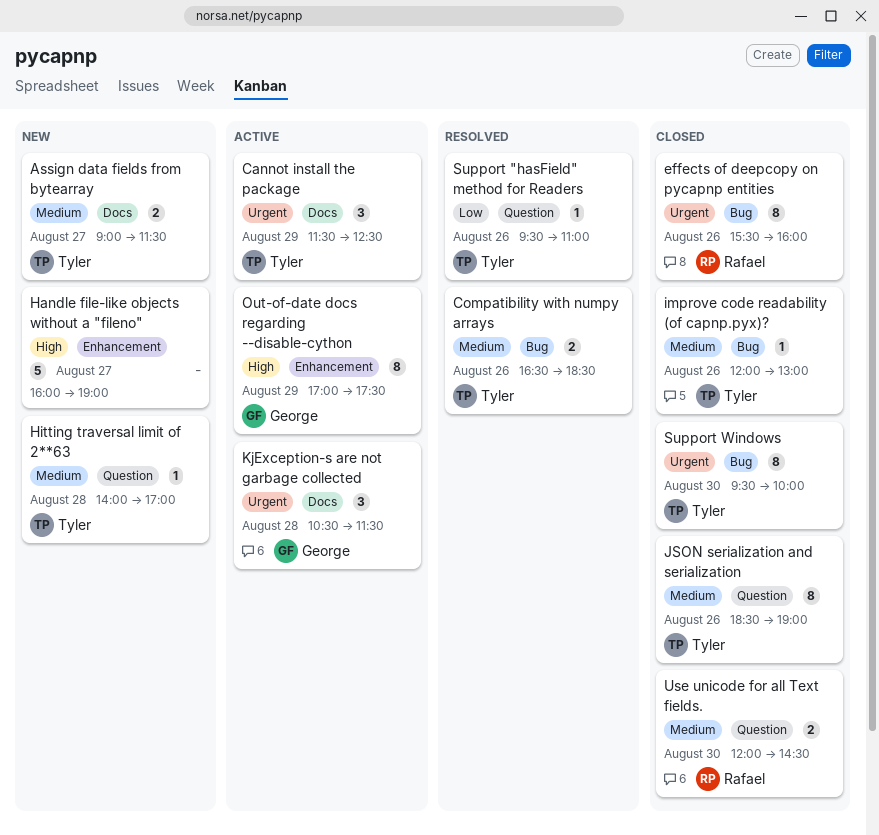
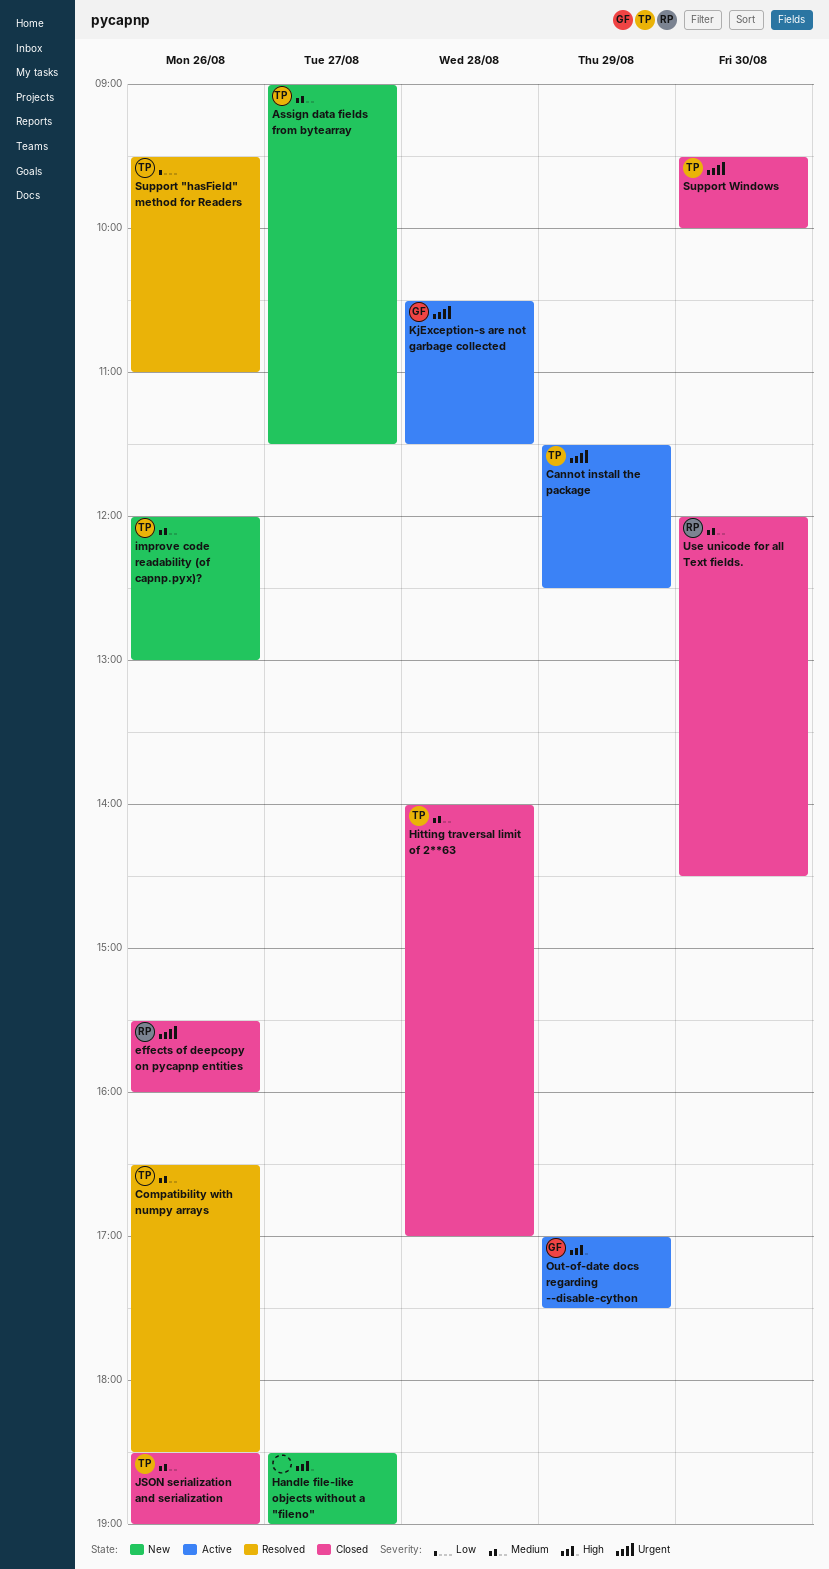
Handle file-like objects without a "fileno", begins: 16:00 -> 18:30
Hitting traversal limit of 2**63, status: New -> Closed
improve code readability (of capnp.pyx)?, status: Closed -> New

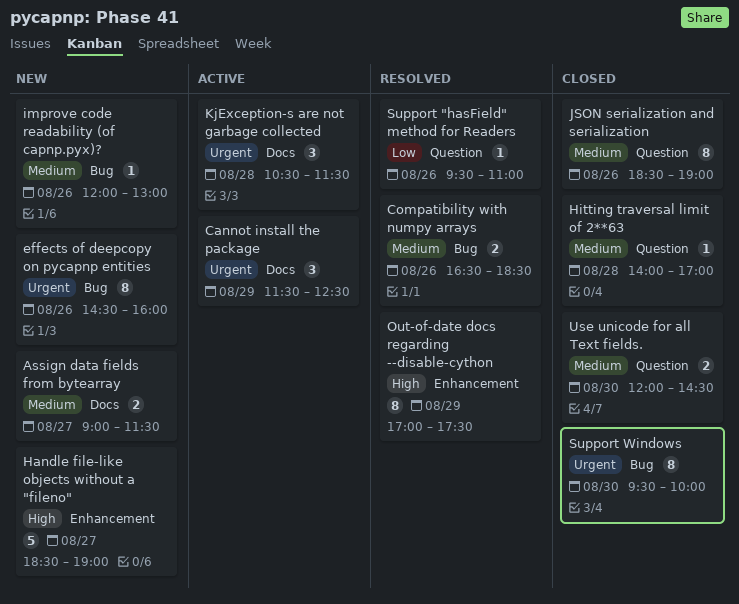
effects of deepcopy on pycapnp entities, status: Closed -> New
effects of deepcopy on pycapnp entities, begins: 15:30 -> 14:30
Out-of-date docs regarding --disable-cython, status: Active -> Resolved

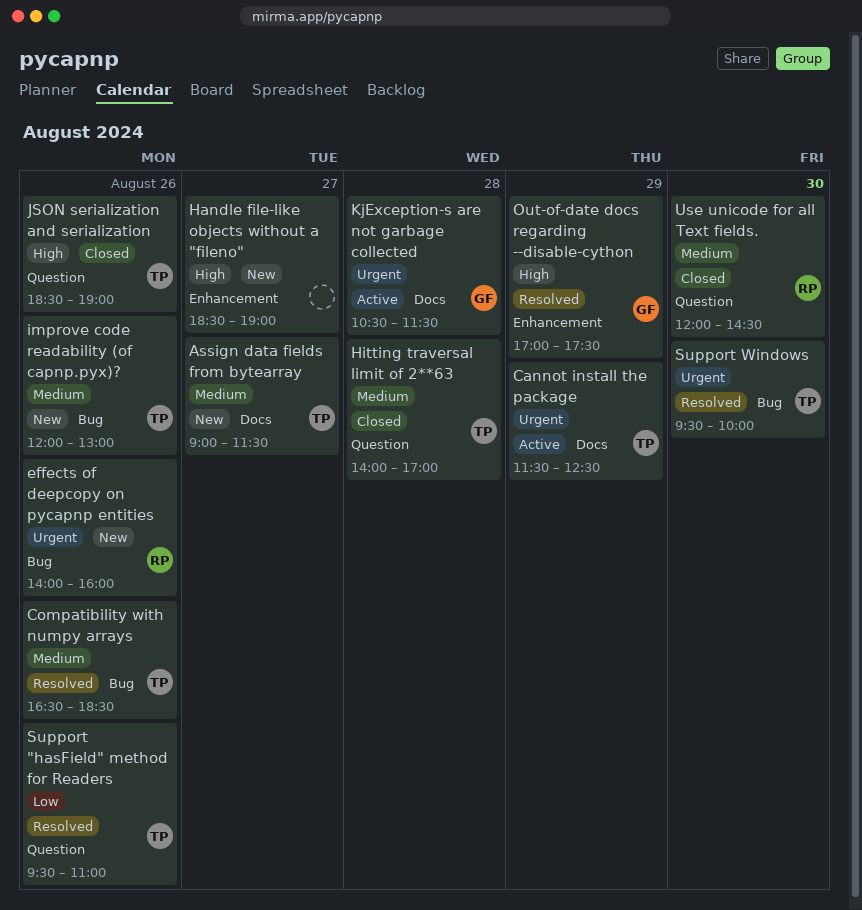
effects of deepcopy on pycapnp entities, begins: 14:30 -> 14:00
JSON serialization and serialization, priority: Medium -> High
Support Windows, status: Closed -> Resolved

